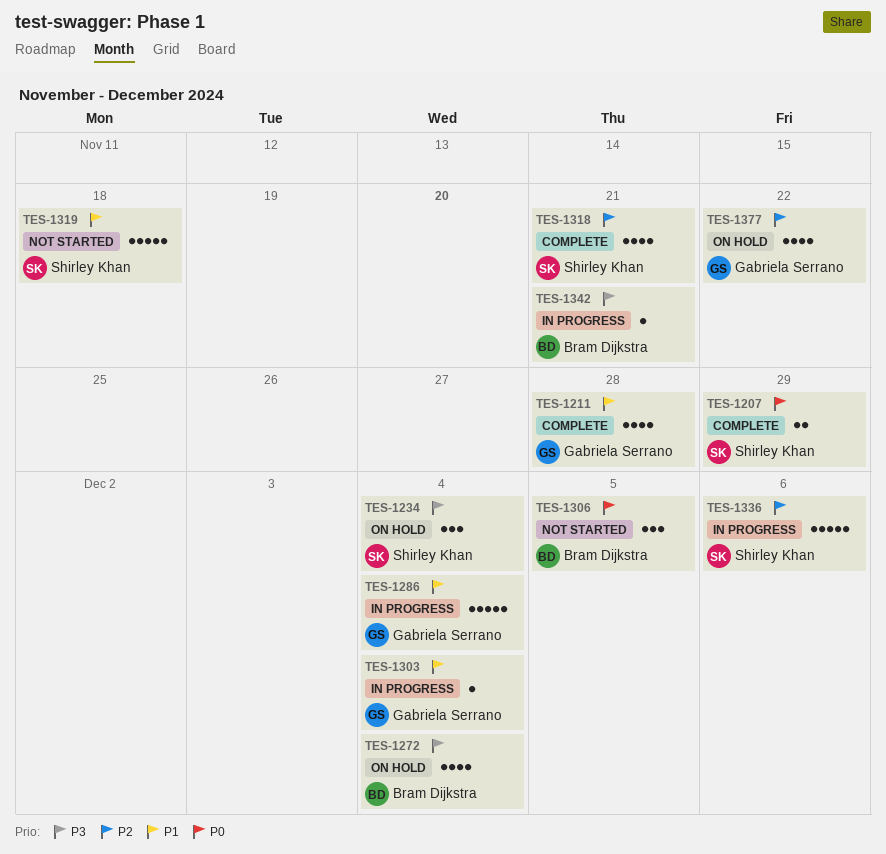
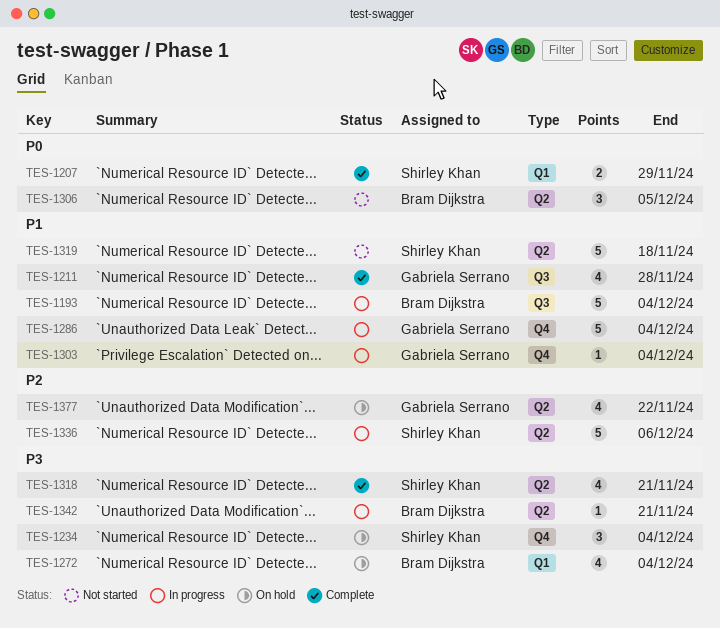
TES-1193: none -> present
TES-1318, priority: P2 -> P3

